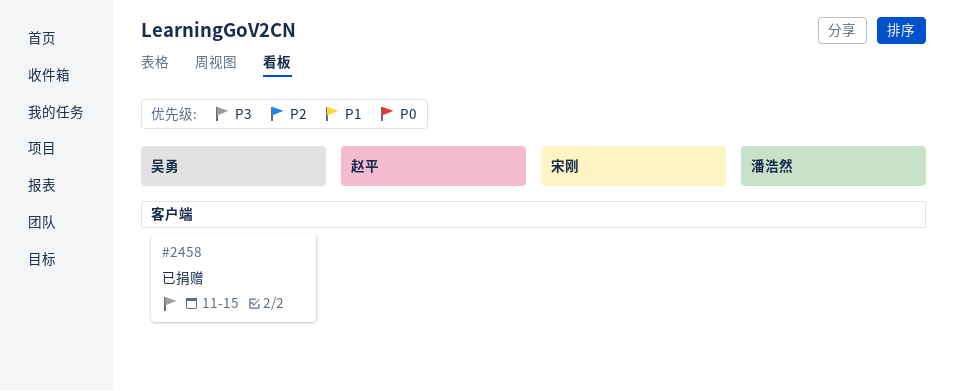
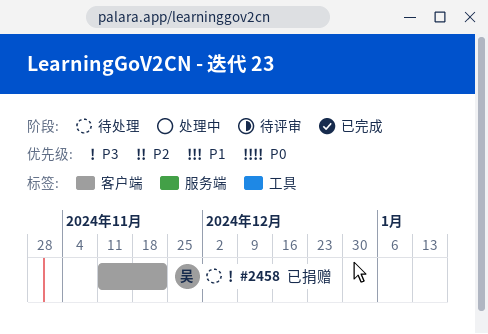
#2458, due: Nov 15 -> Nov 22

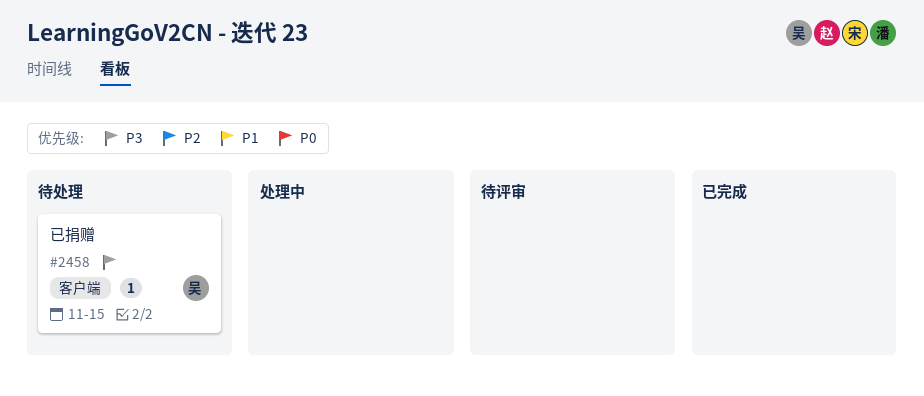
#2458, due: Nov 22 -> Nov 15

